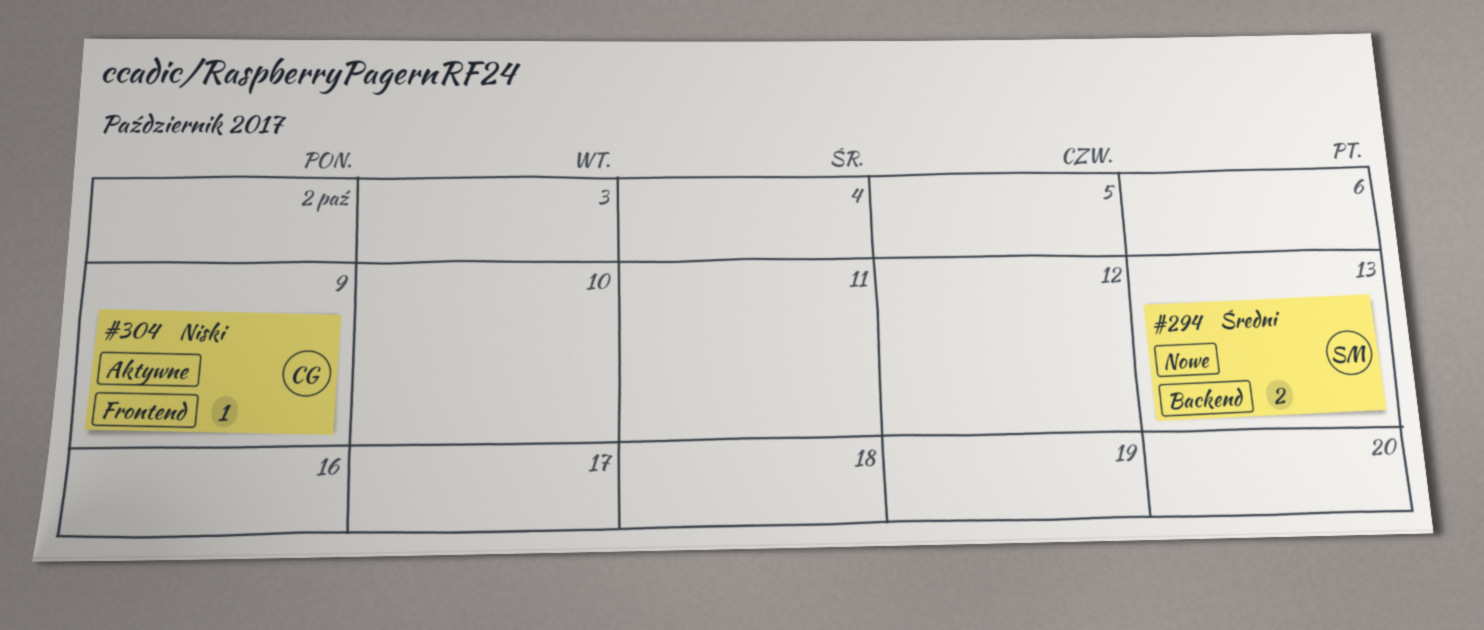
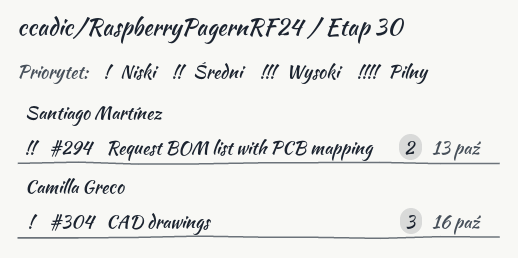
#304, estimate: 1 -> 3
#304, due: Oct 9 -> Oct 16

